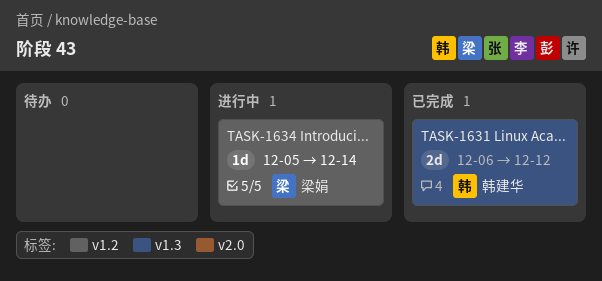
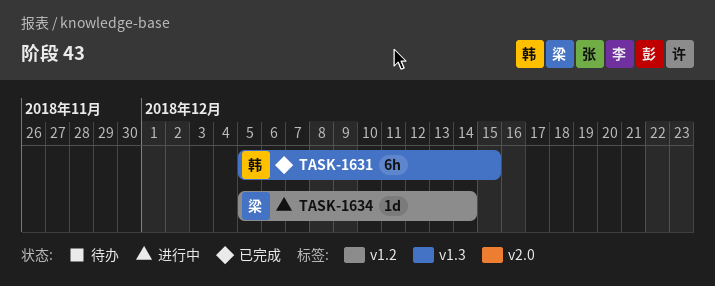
TASK-1631, estimate: 2d -> 6h
TASK-1631, start: Dec 6 -> Dec 5
TASK-1631, due: Dec 12 -> Dec 15

